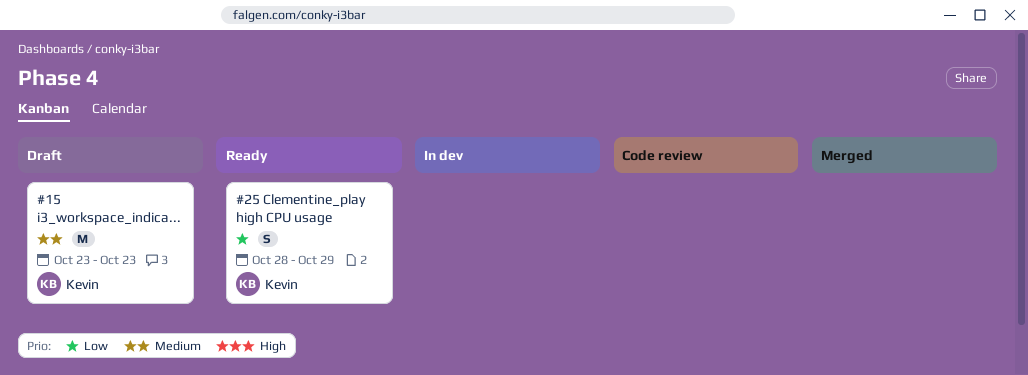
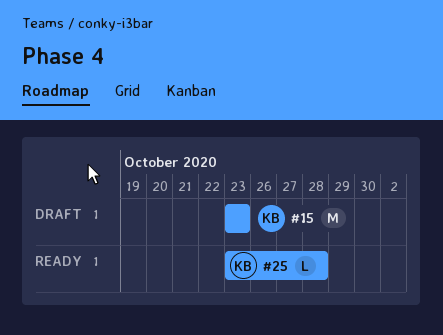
#25, estimate: S -> L
#25, start: Oct 28 -> Oct 23
#25, due: Oct 29 -> Oct 28

